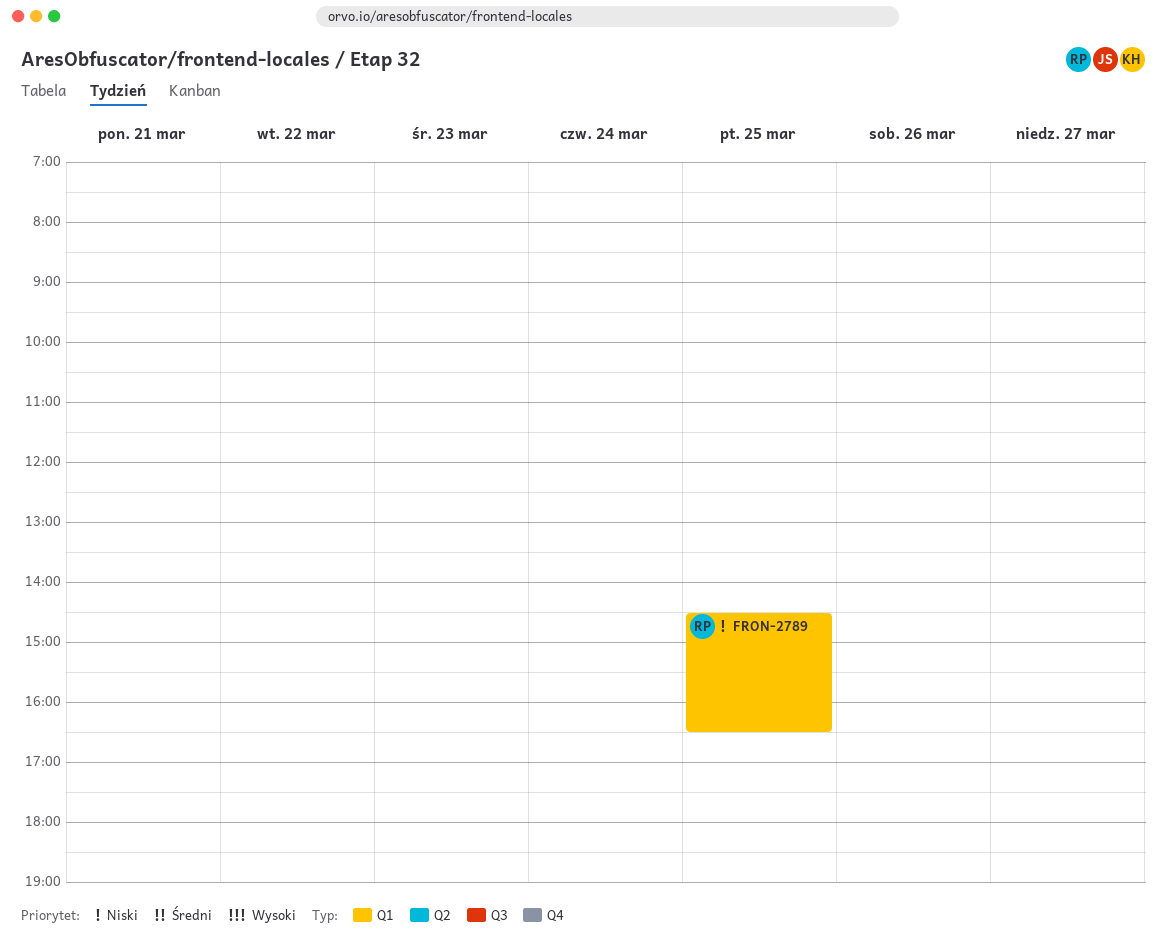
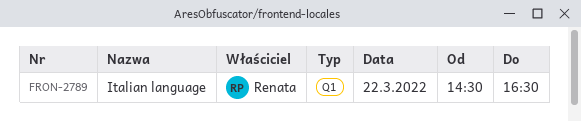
FRON-2789, day: Mar 25 -> Mar 22

